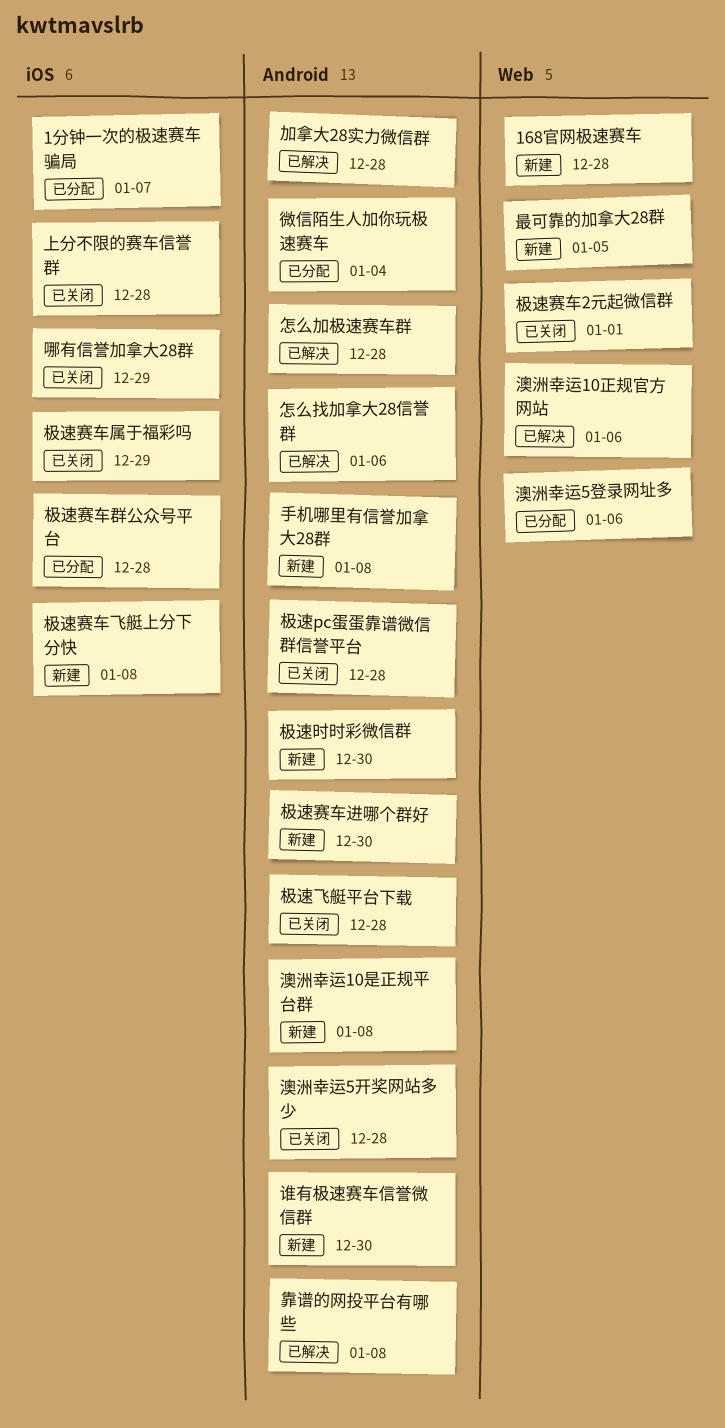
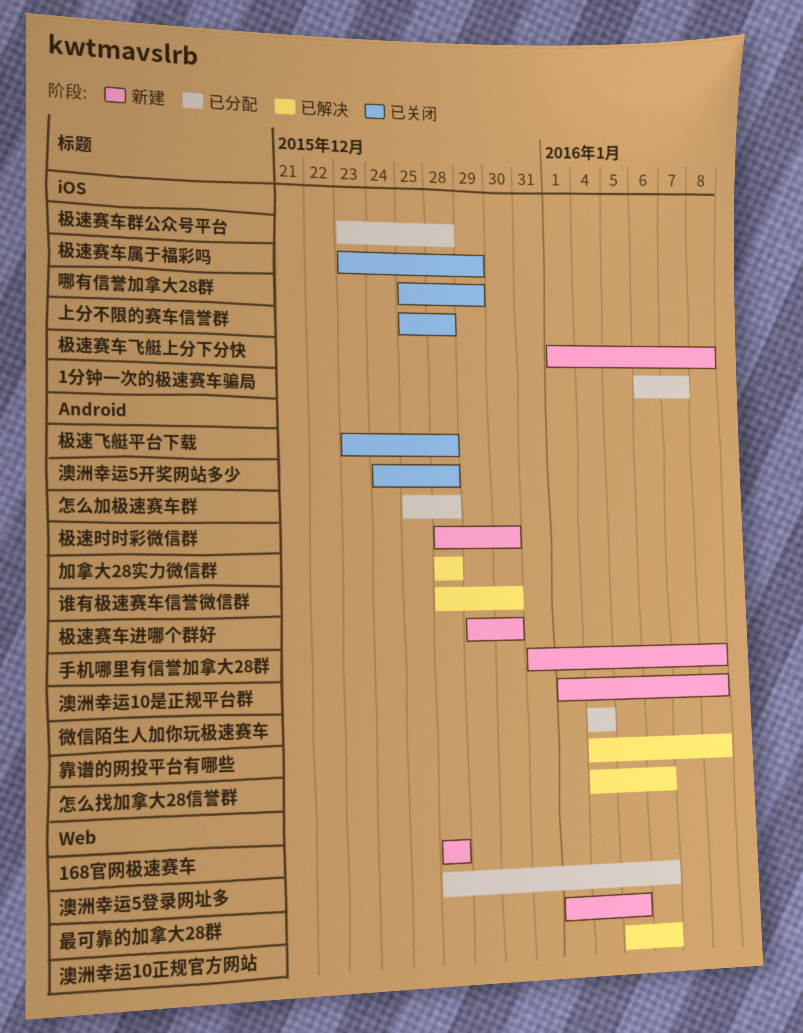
怎么加极速赛车群, status: 已解决 -> 已分配
极速pc蛋蛋靠谱微信群信誉平台: present -> none
极速赛车2元起微信群: present -> none
谁有极速赛车信誉微信群, status: 新建 -> 已解决

